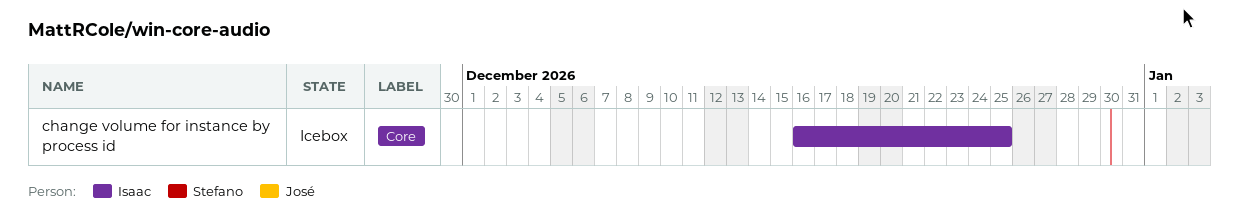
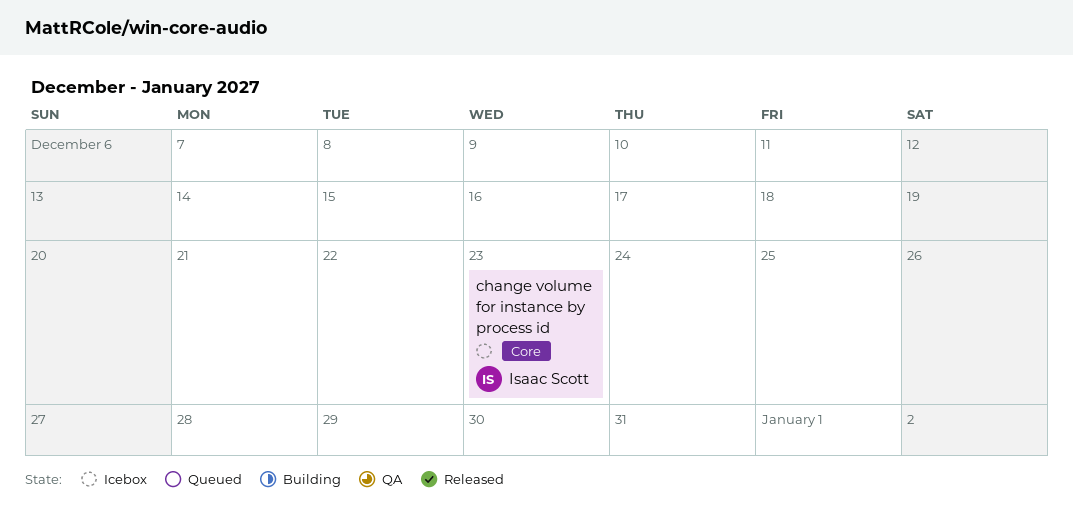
change volume for instance by process id, due: Dec 25 -> Dec 23

